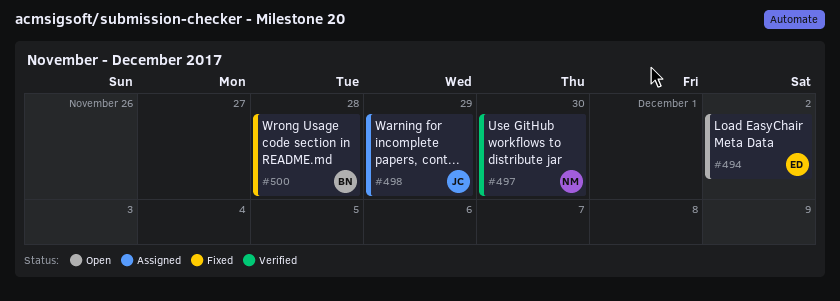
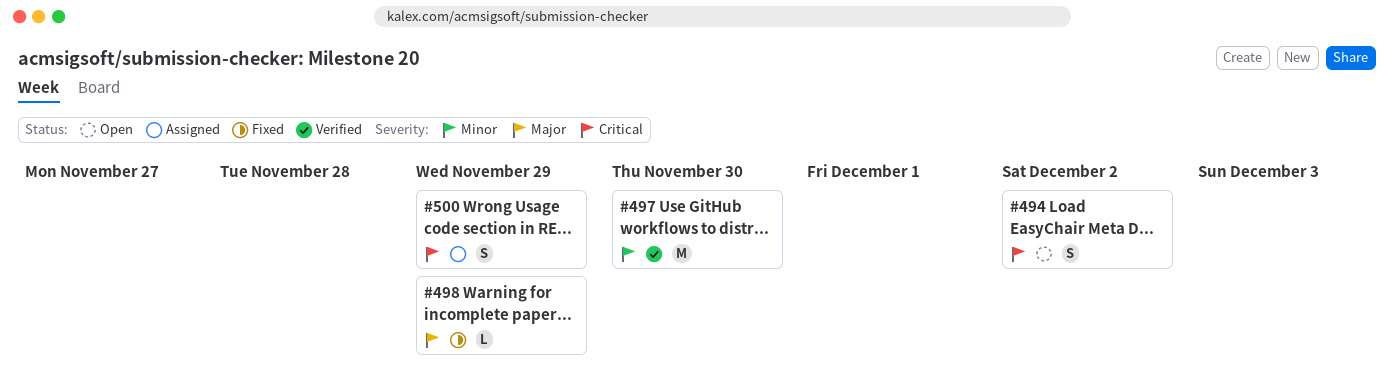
#498, status: Assigned -> Fixed
#500, status: Fixed -> Assigned
#500, due: Nov 28 -> Nov 29

